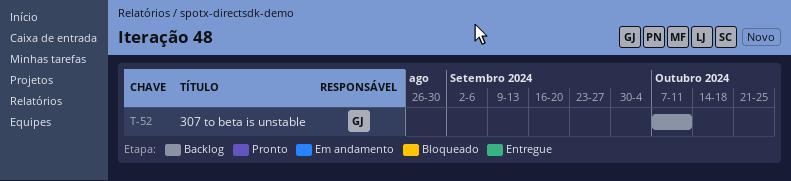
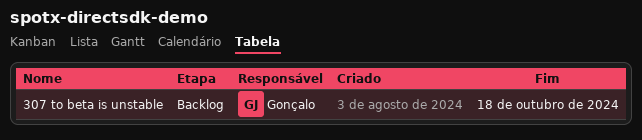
307 to beta is unstable, due: Oct 11 -> Oct 18

